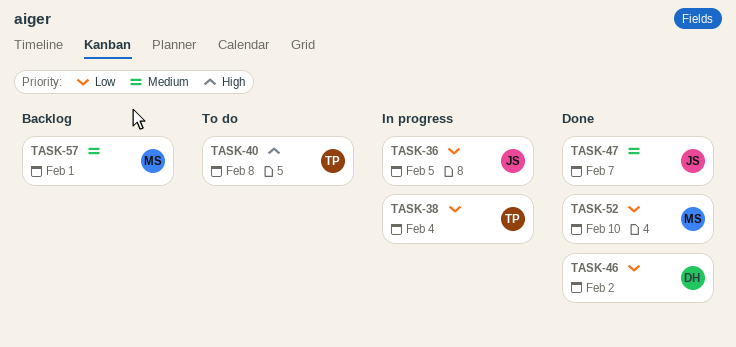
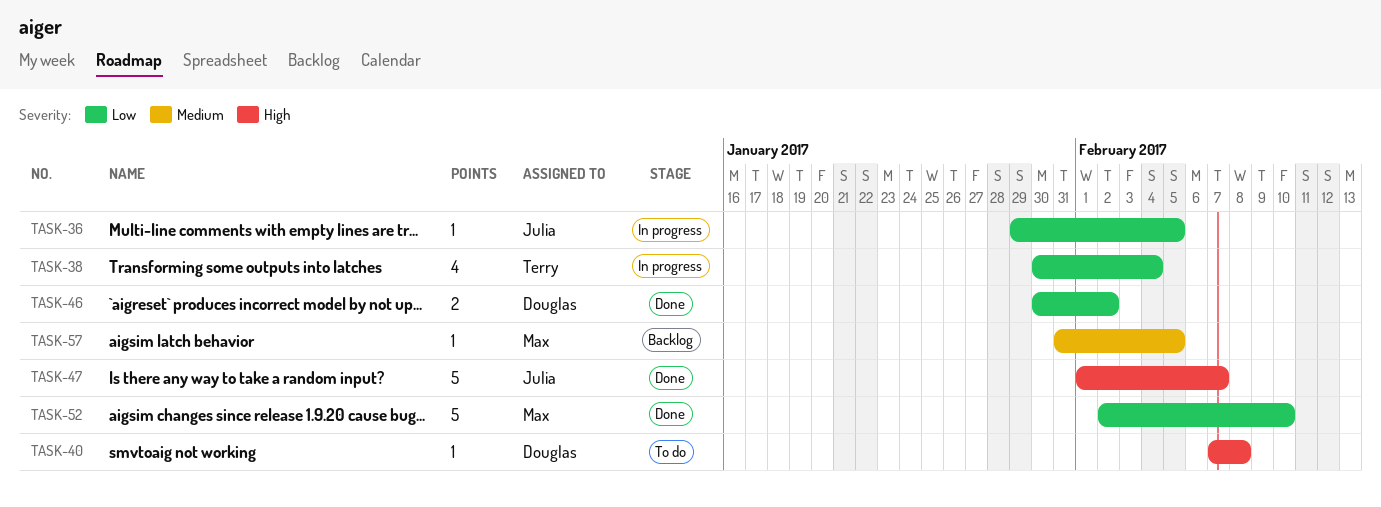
TASK-40, owner: Terry -> Douglas
TASK-47, priority: Medium -> High
TASK-57, due: Feb 1 -> Feb 5

